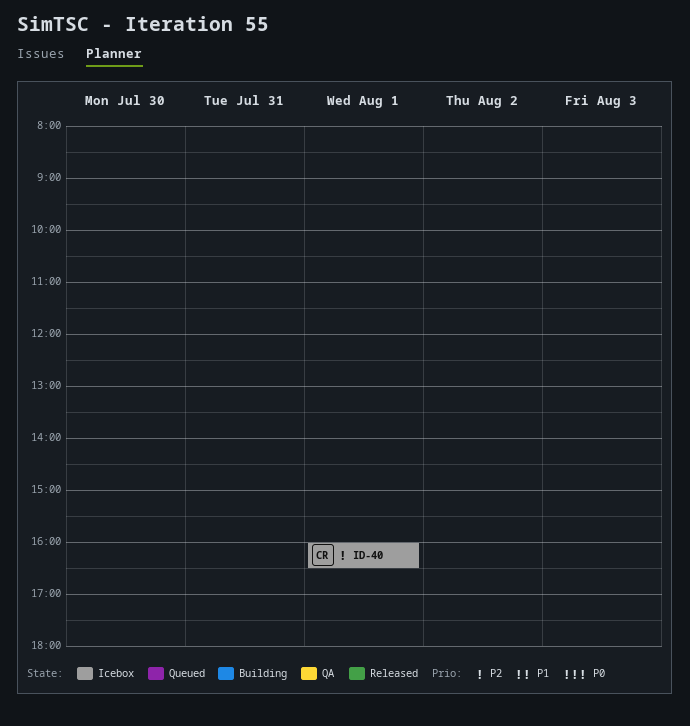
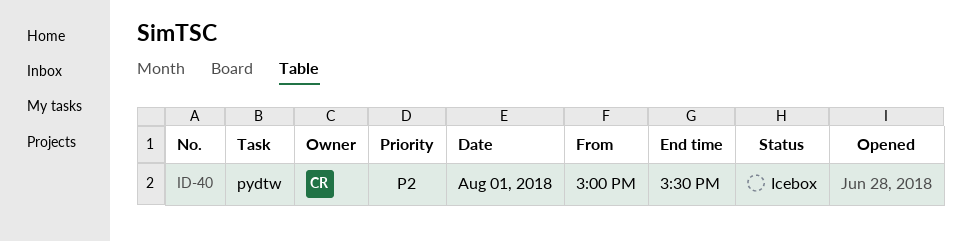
ID-40, begins: 16:00 -> 15:00
ID-40, ends: 16:30 -> 15:30

